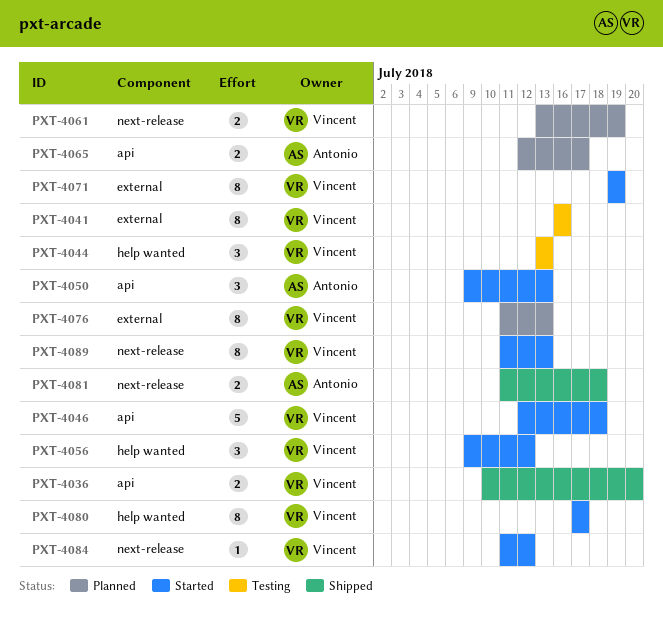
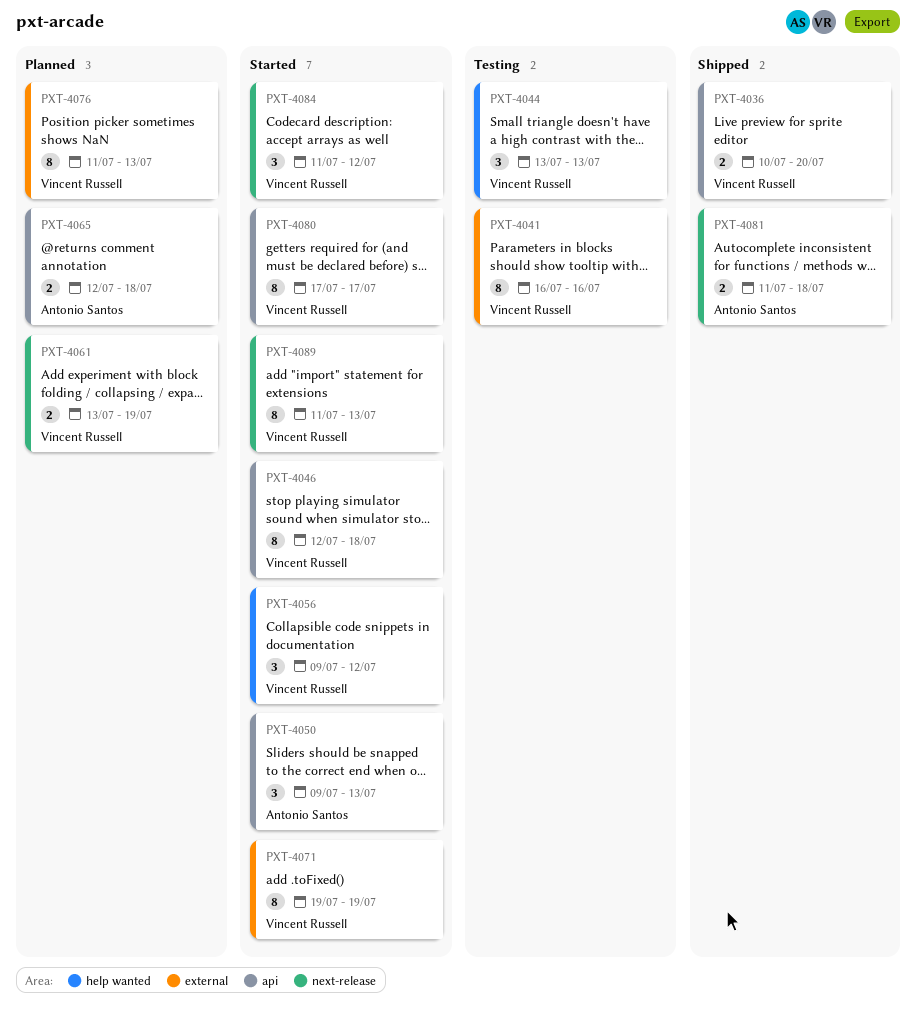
PXT-4046, estimate: 5 -> 8
PXT-4065, due: Jul 17 -> Jul 18
PXT-4080, label: help wanted -> api
PXT-4084, estimate: 1 -> 3

